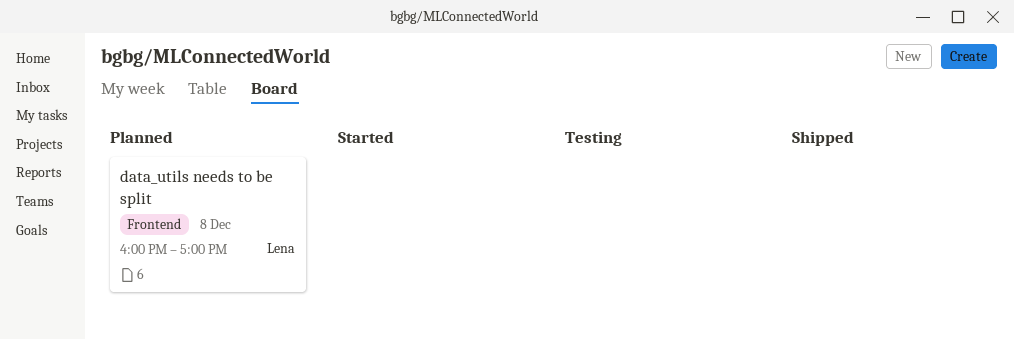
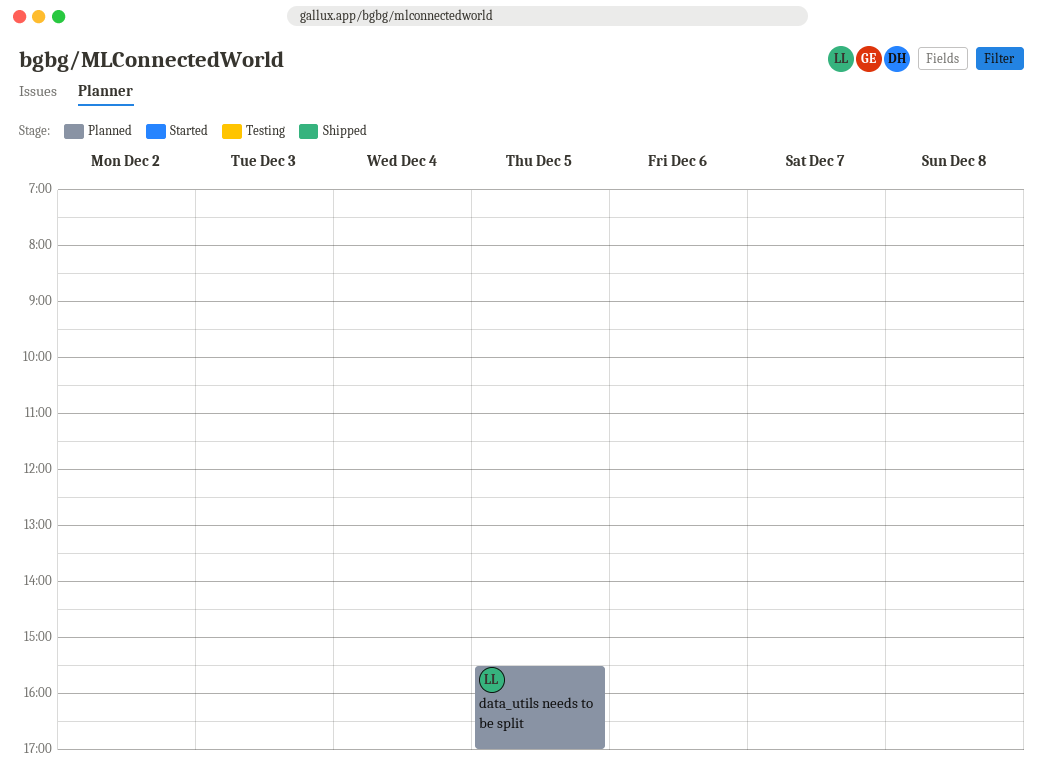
data_utils needs to be split, day: Dec 8 -> Dec 5
data_utils needs to be split, begins: 16:00 -> 15:30

